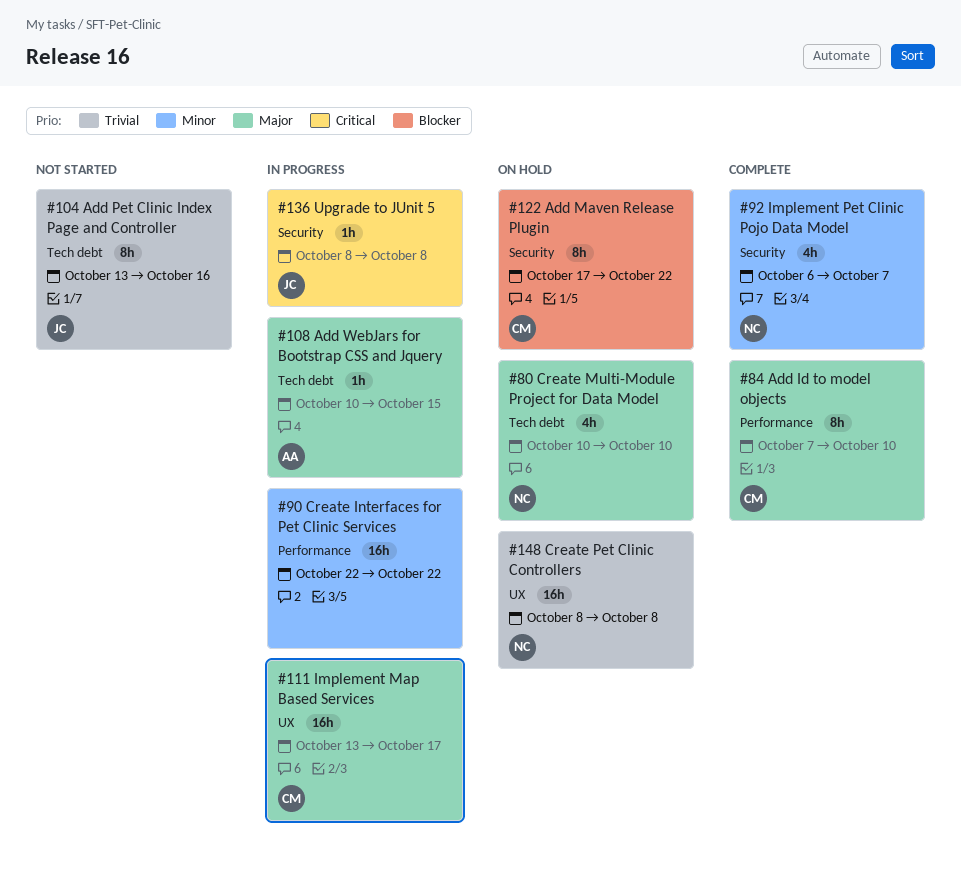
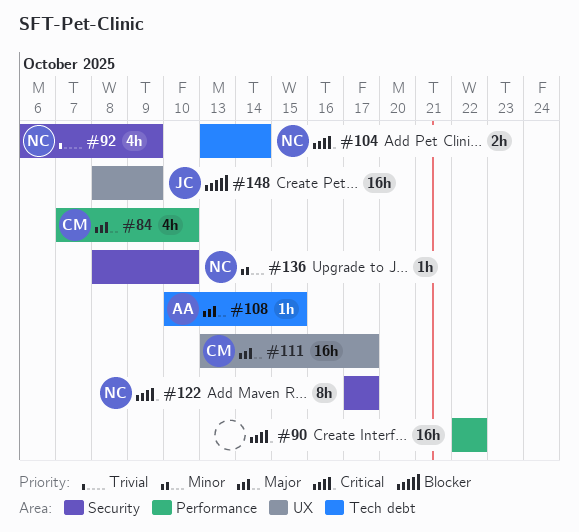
#80: present -> none
#84, estimate: 8h -> 4h
#90, priority: Minor -> Critical
#92, priority: Minor -> Trivial
#92, due: Oct 7 -> Oct 9
#104, owner: JC -> NC
#104, priority: Trivial -> Critical
#104, estimate: 8h -> 2h
#104, due: Oct 16 -> Oct 14
#122, owner: CM -> NC
#122, priority: Blocker -> Critical
#122, due: Oct 22 -> Oct 17
#136, owner: JC -> NC
#136, priority: Critical -> Minor
#136, due: Oct 8 -> Oct 10
#148, owner: NC -> JC
#148, priority: Trivial -> Blocker
#148, due: Oct 8 -> Oct 9

